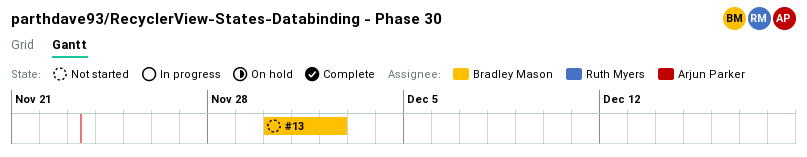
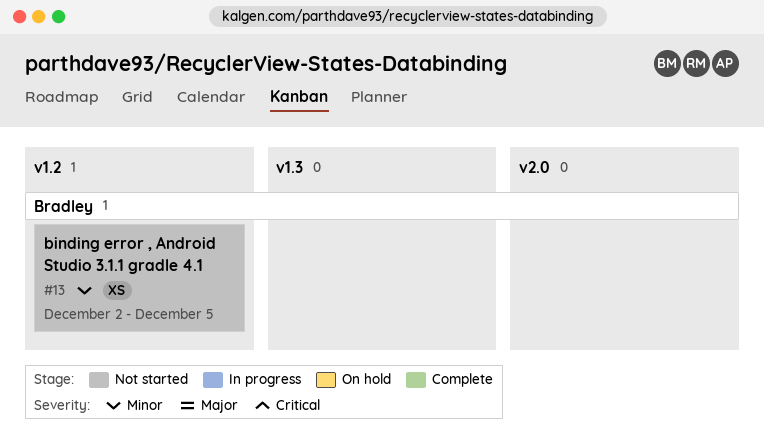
#13, start: Nov 30 -> Dec 2
#13, due: Dec 2 -> Dec 5

